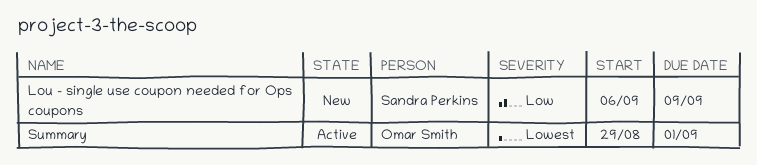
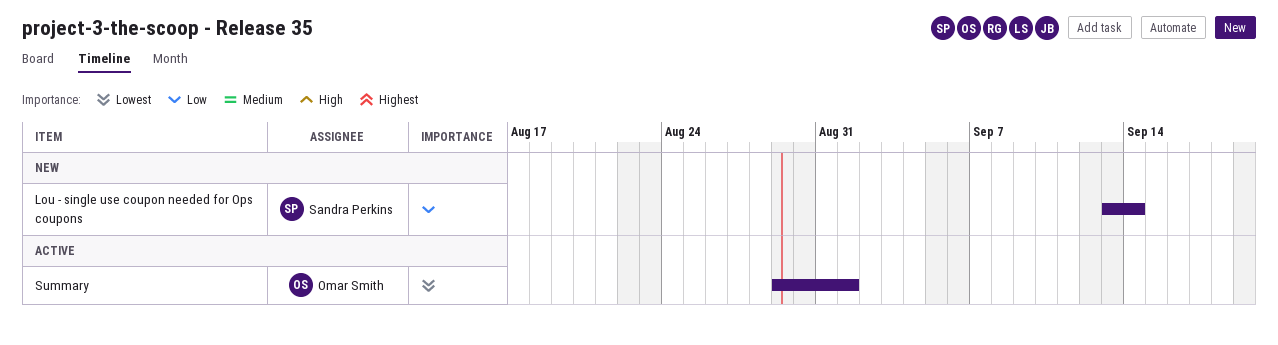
Lou - single use coupon needed for Ops coupons, start: Sep 6 -> Sep 13
Lou - single use coupon needed for Ops coupons, due: Sep 9 -> Sep 14

